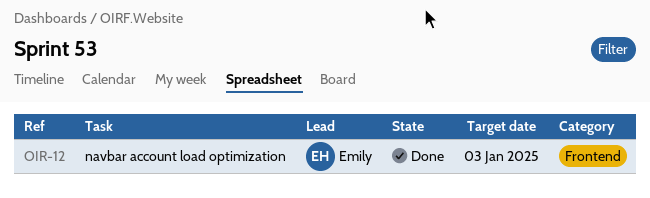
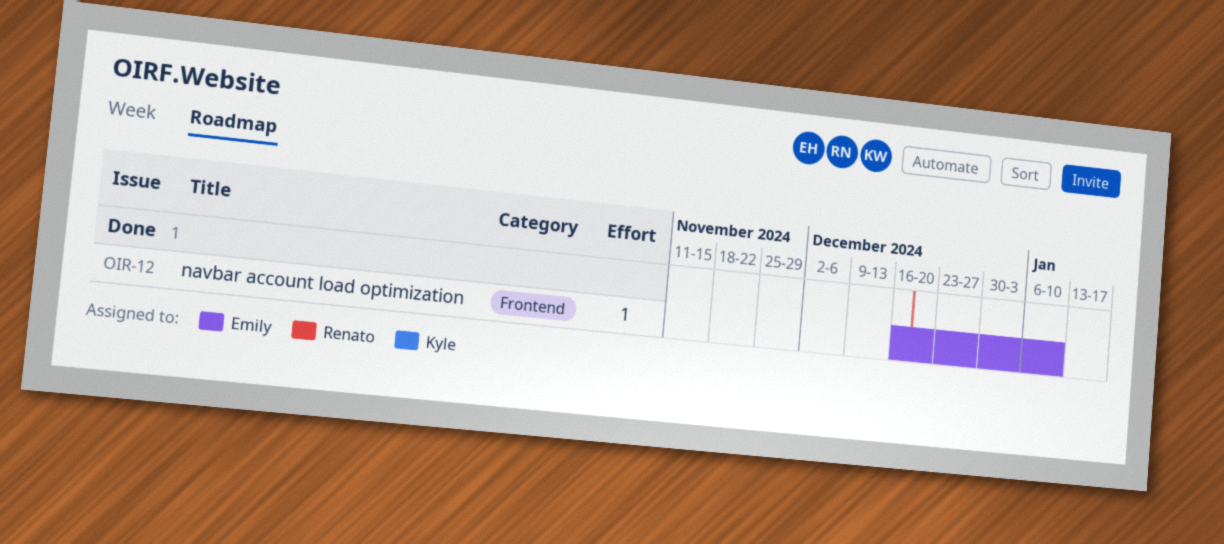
OIR-12, due: Jan 3 -> Jan 10

